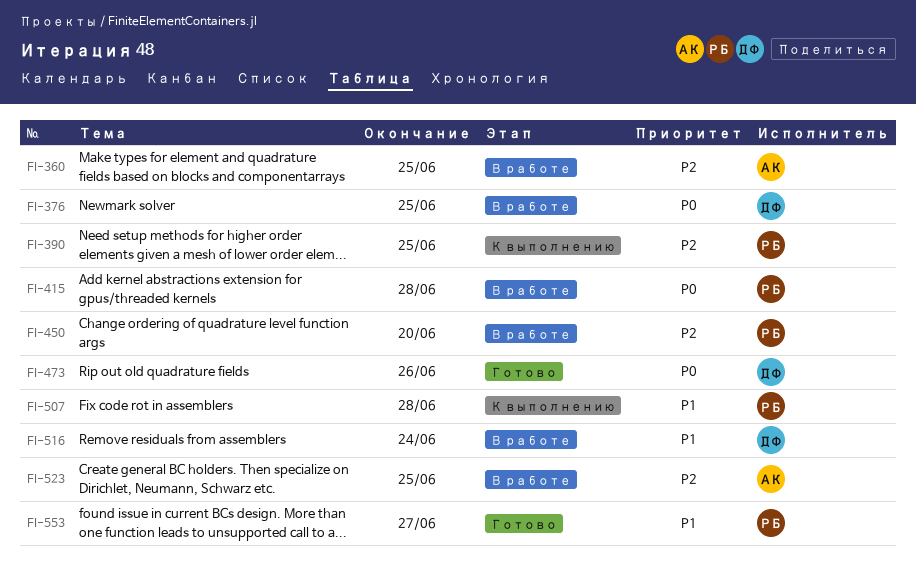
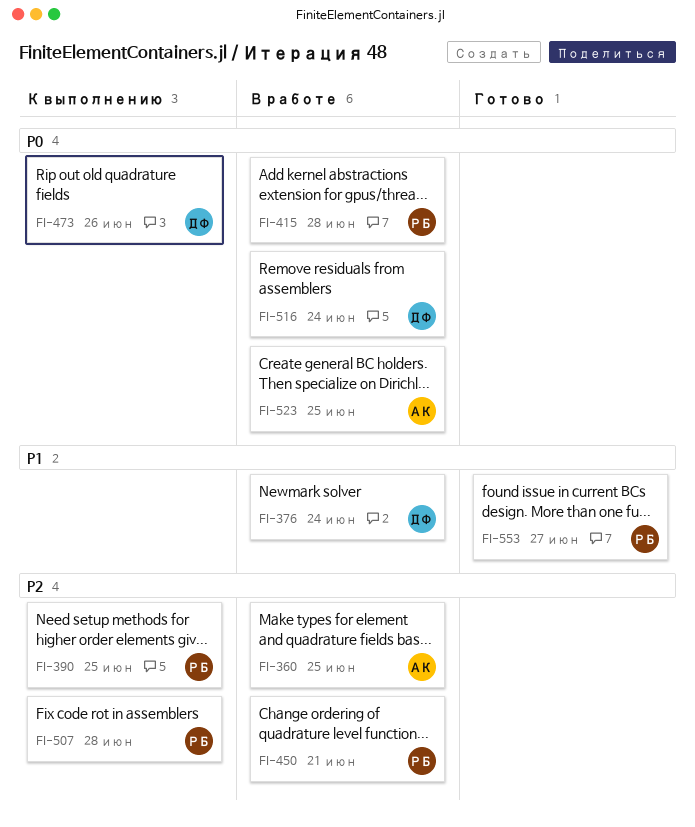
FI-376, priority: P0 -> P1
FI-376, due: Jun 25 -> Jun 24
FI-450, due: Jun 20 -> Jun 21
FI-473, status: Готово -> К выполнению
FI-507, priority: P1 -> P2
FI-516, priority: P1 -> P0
FI-523, priority: P2 -> P0

